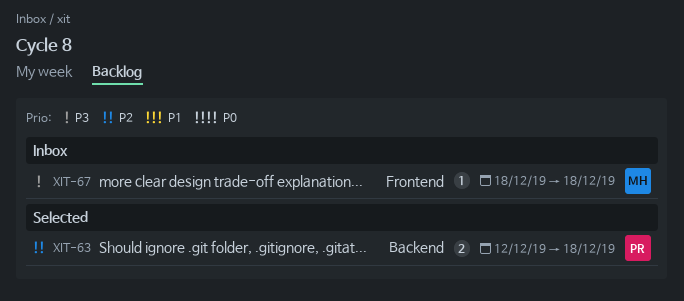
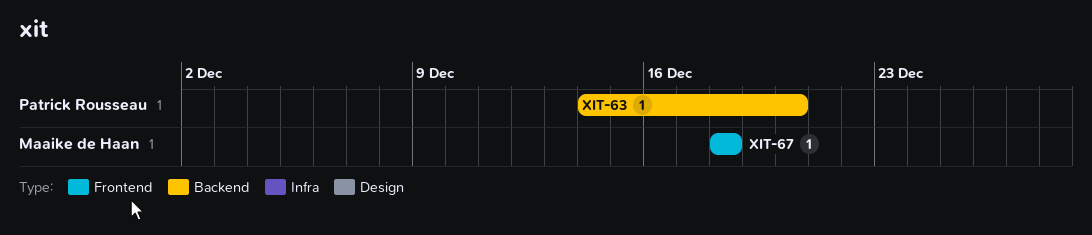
XIT-63, estimate: 2 -> 1
XIT-63, start: Dec 12 -> Dec 14
XIT-63, due: Dec 18 -> Dec 20

